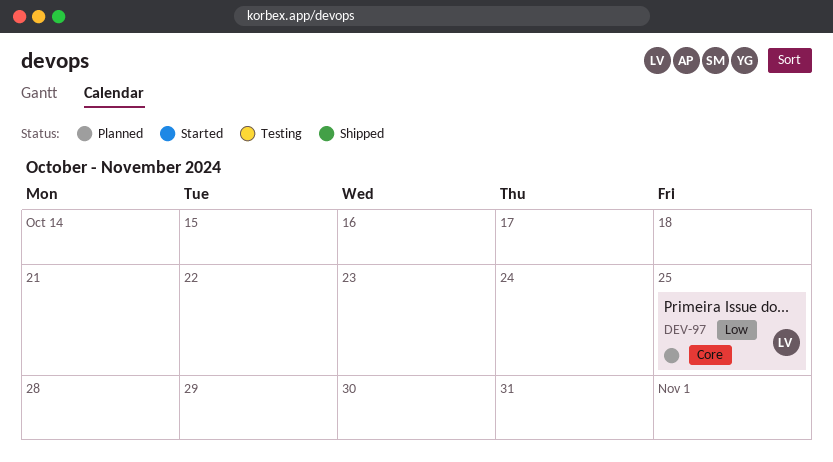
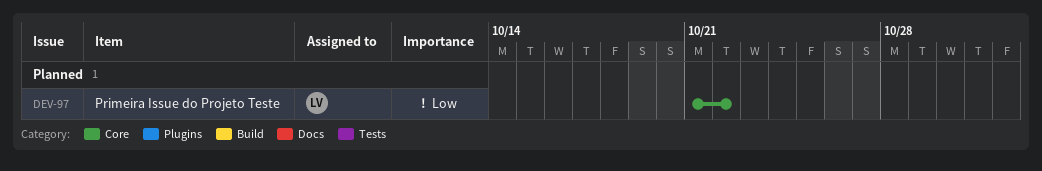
DEV-97, due: Oct 25 -> Oct 22

